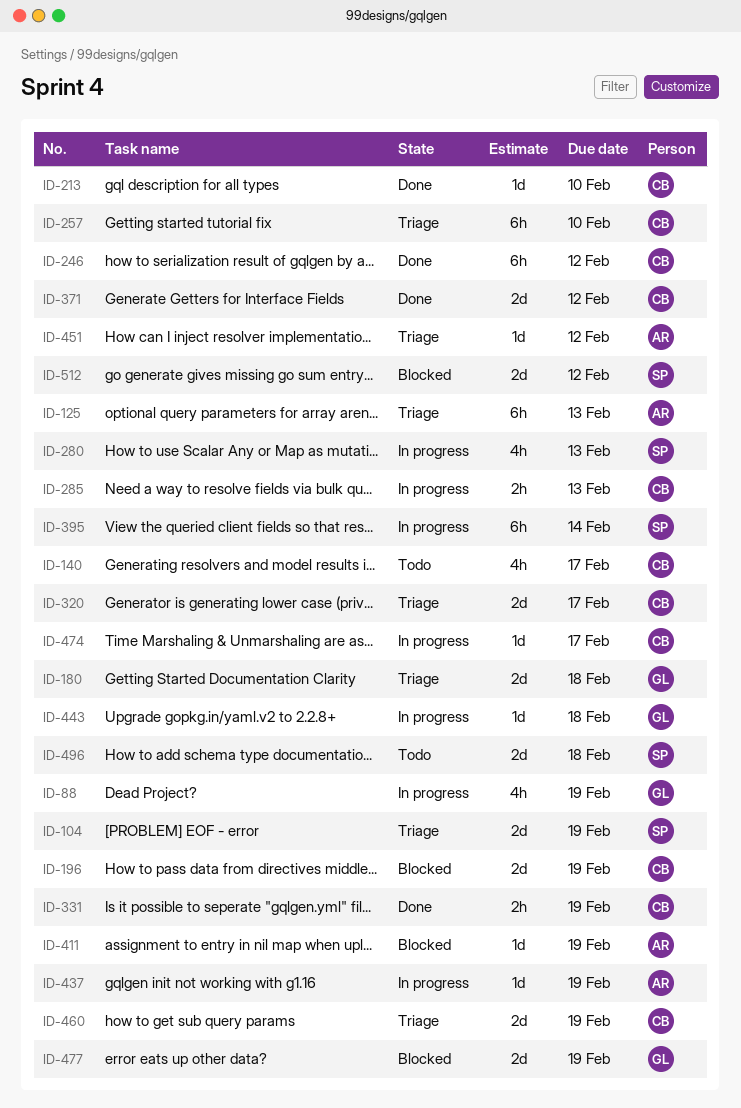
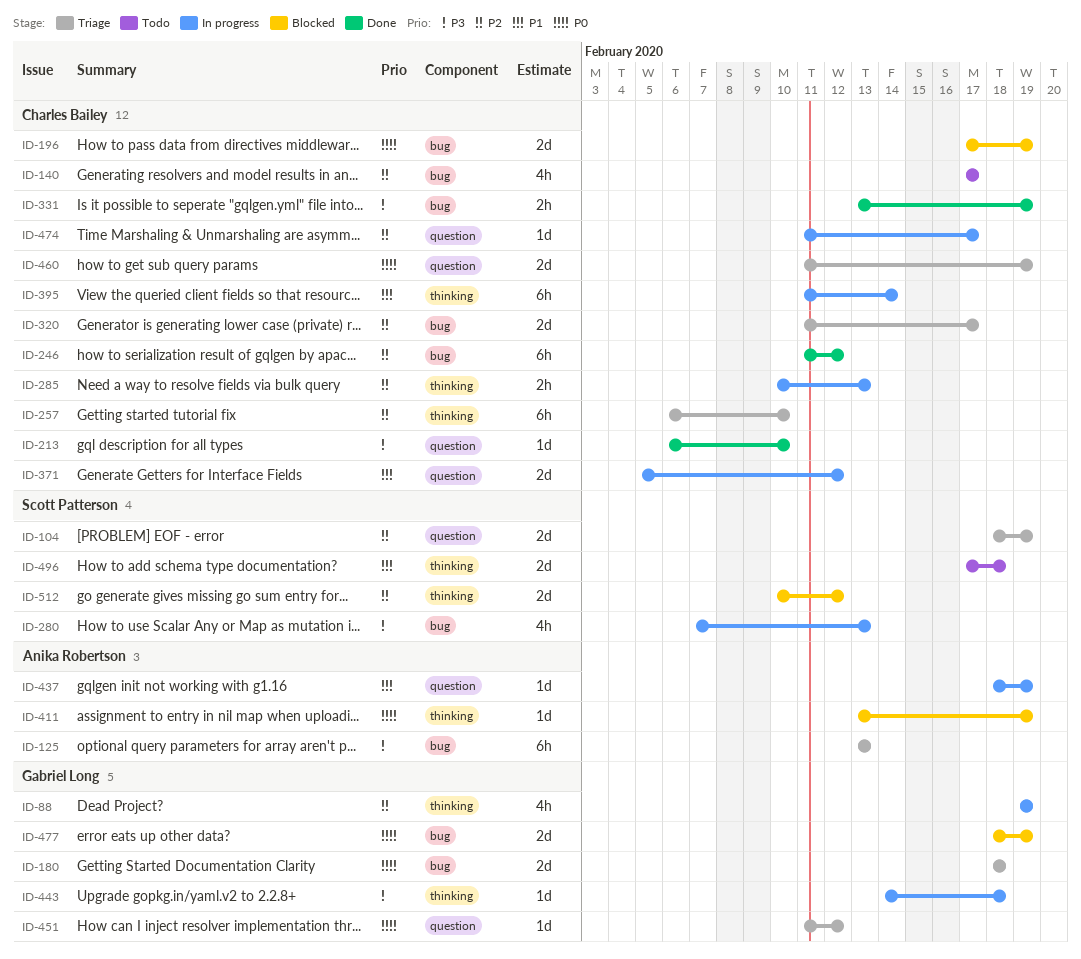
ID-371, status: Done -> In progress
ID-395, owner: Scott Patterson -> Charles Bailey
ID-451, owner: Anika Robertson -> Gabriel Long

